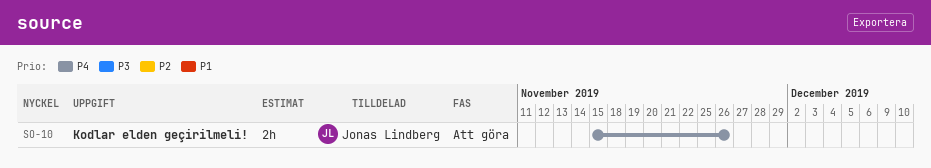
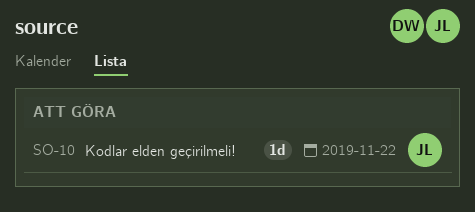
SO-10, estimate: 2h -> 1d
SO-10, due: Nov 26 -> Nov 22

